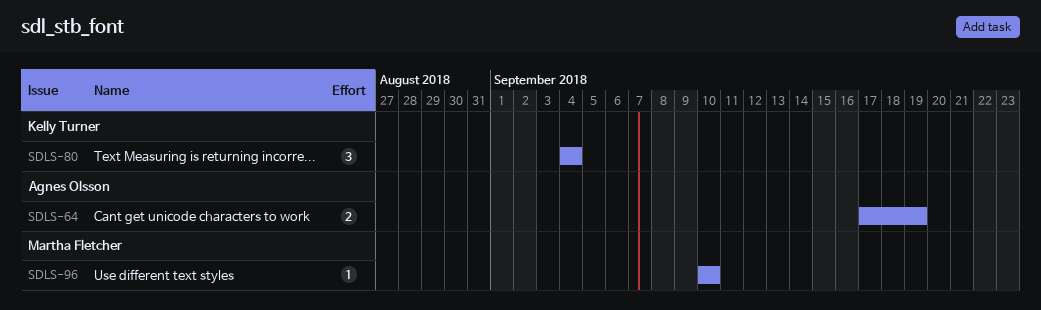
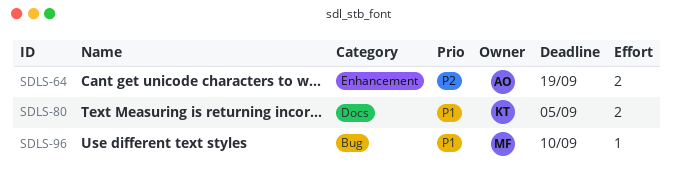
SDLS-80, estimate: 3 -> 2
SDLS-80, due: Sep 4 -> Sep 5

